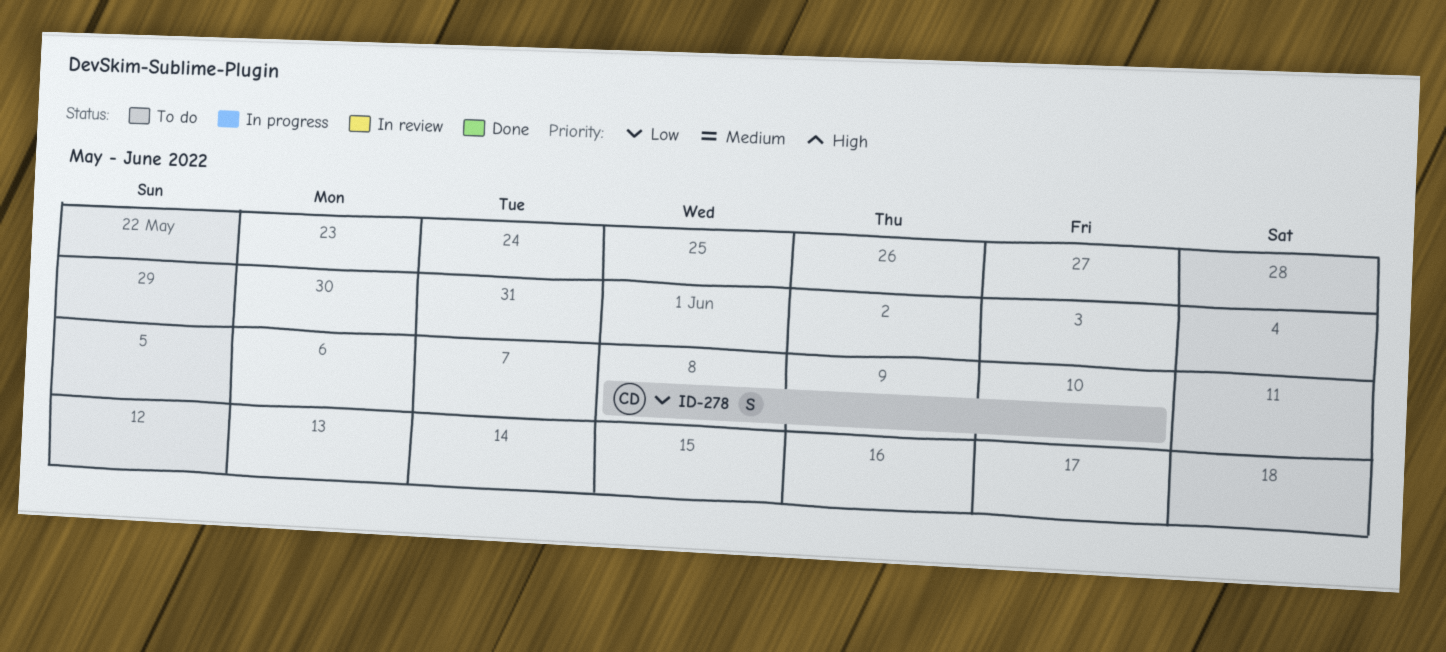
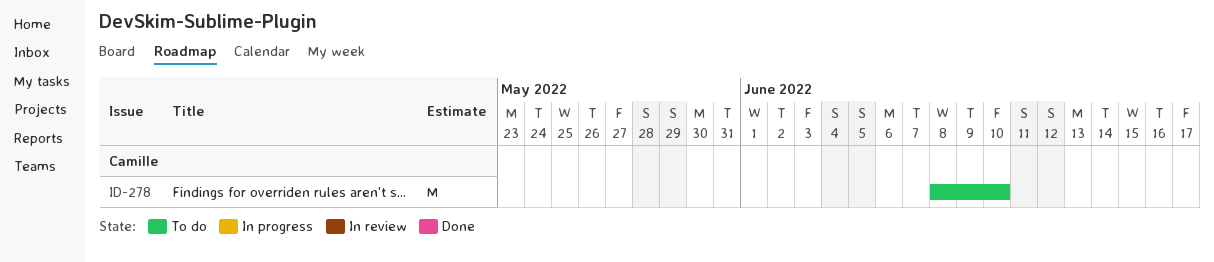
ID-278, estimate: S -> M

